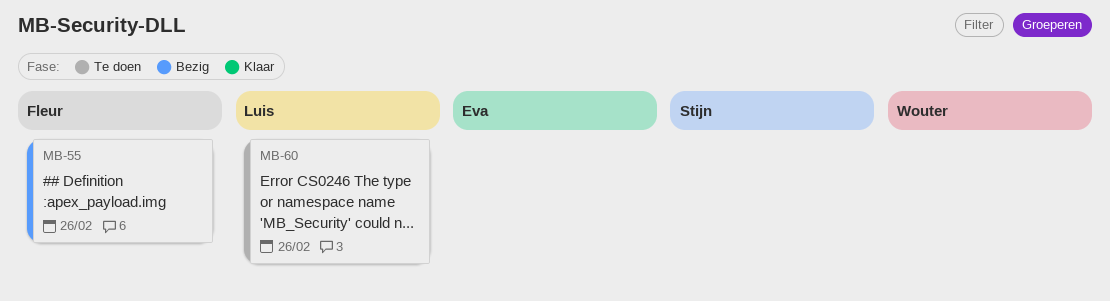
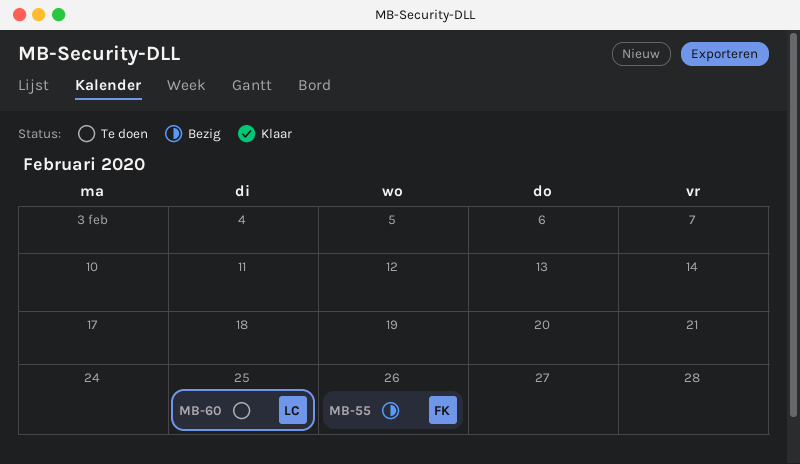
MB-60, due: Feb 26 -> Feb 25

